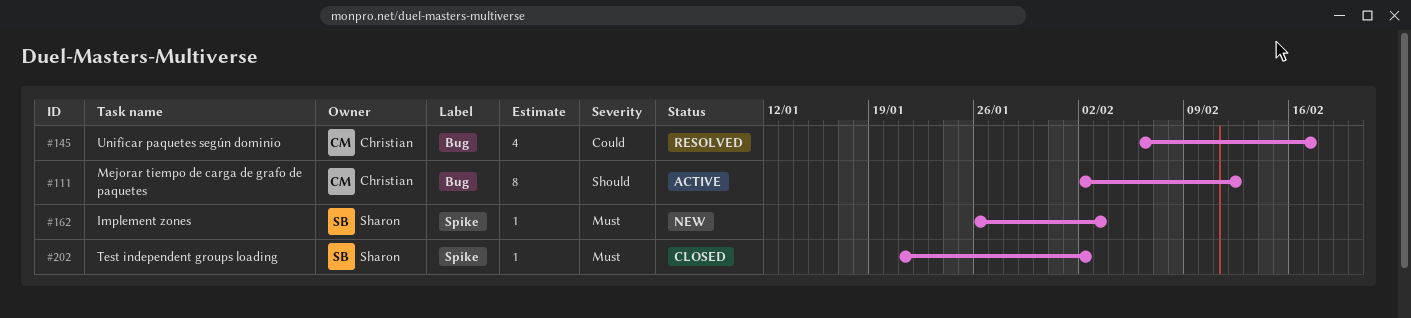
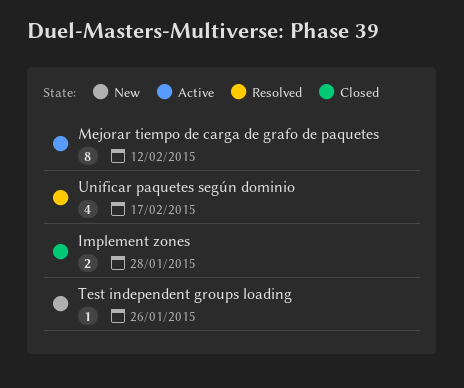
Implement zones, status: New -> Closed
Implement zones, estimate: 1 -> 2
Implement zones, due: Feb 3 -> Jan 28
Test independent groups loading, status: Closed -> New
Test independent groups loading, due: Feb 2 -> Jan 26

